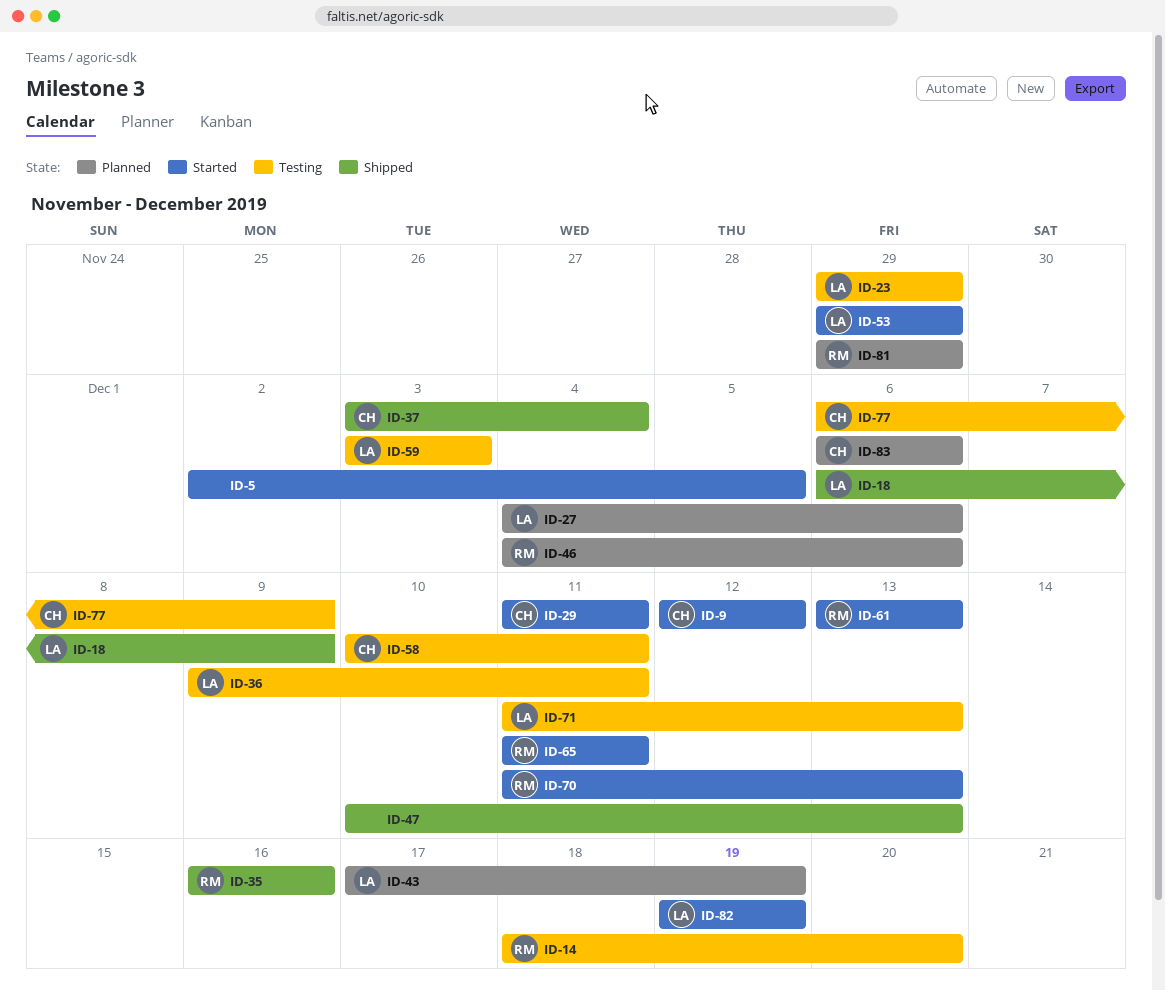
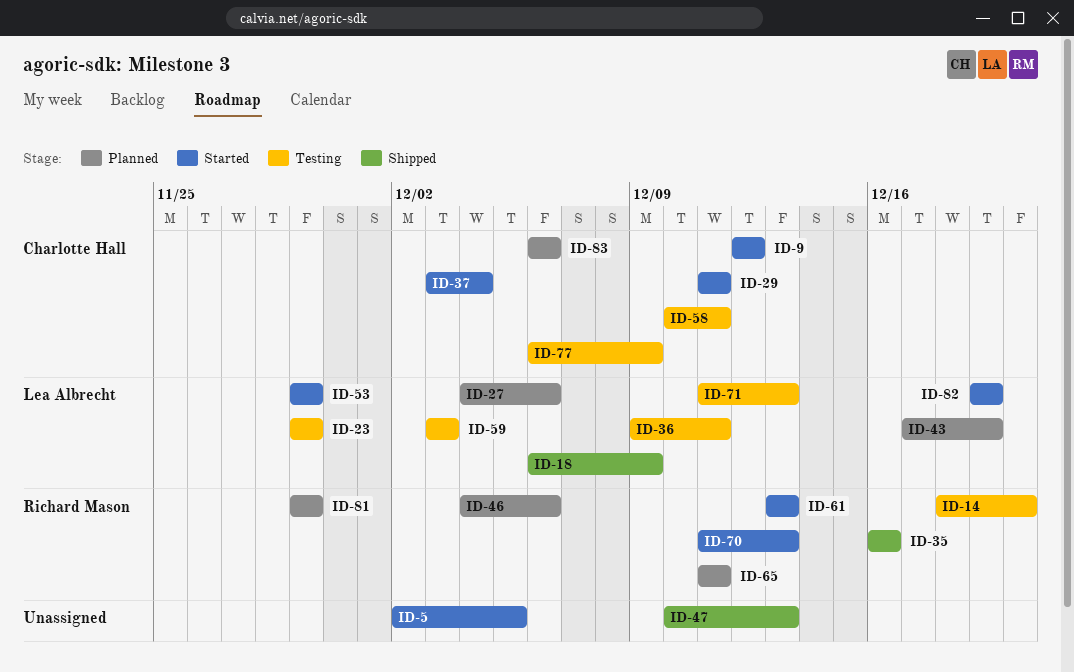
ID-37, status: Shipped -> Started
ID-65, status: Started -> Planned

